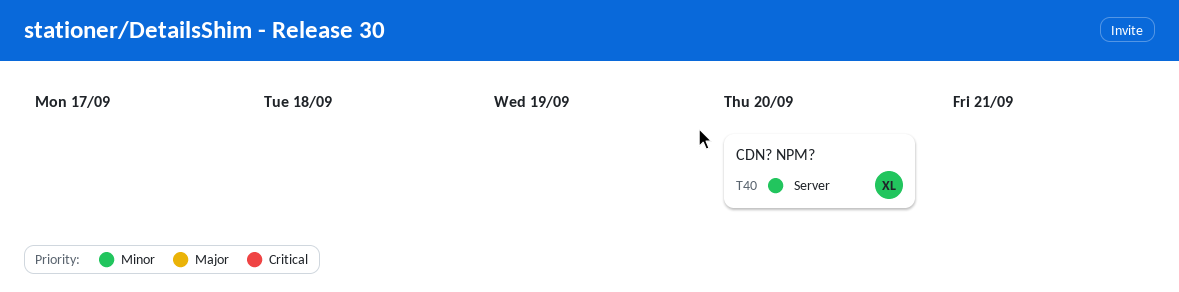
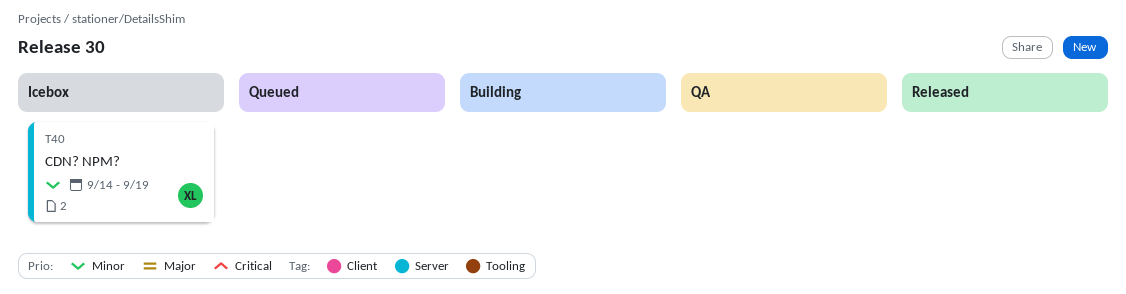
T40, due: Sep 20 -> Sep 19

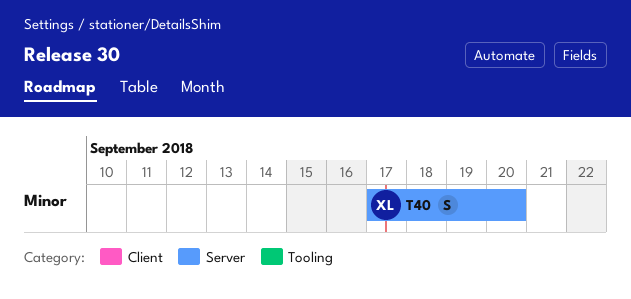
T40, start: Sep 14 -> Sep 17
T40, due: Sep 19 -> Sep 20

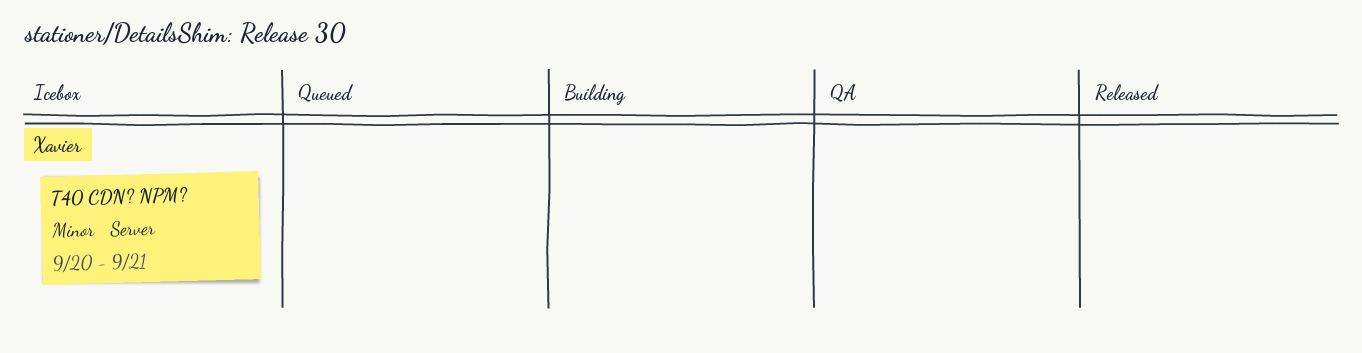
T40, start: Sep 17 -> Sep 20
T40, due: Sep 20 -> Sep 21

